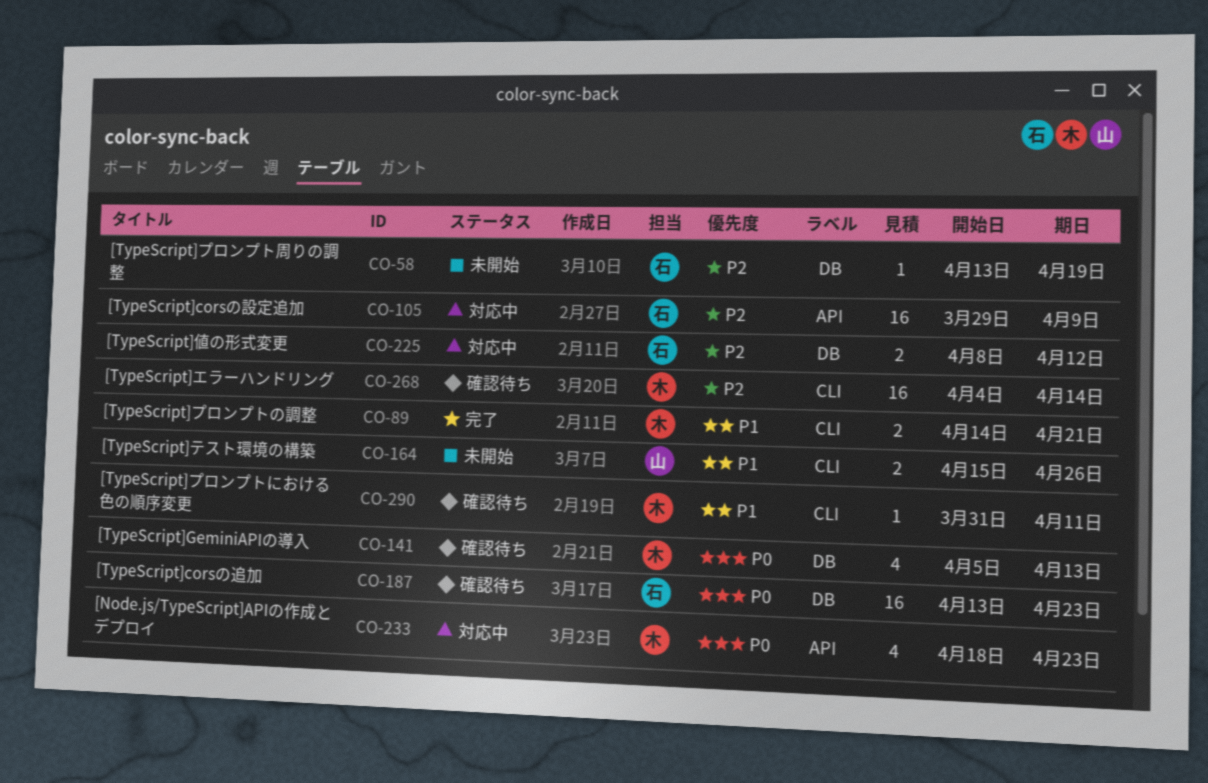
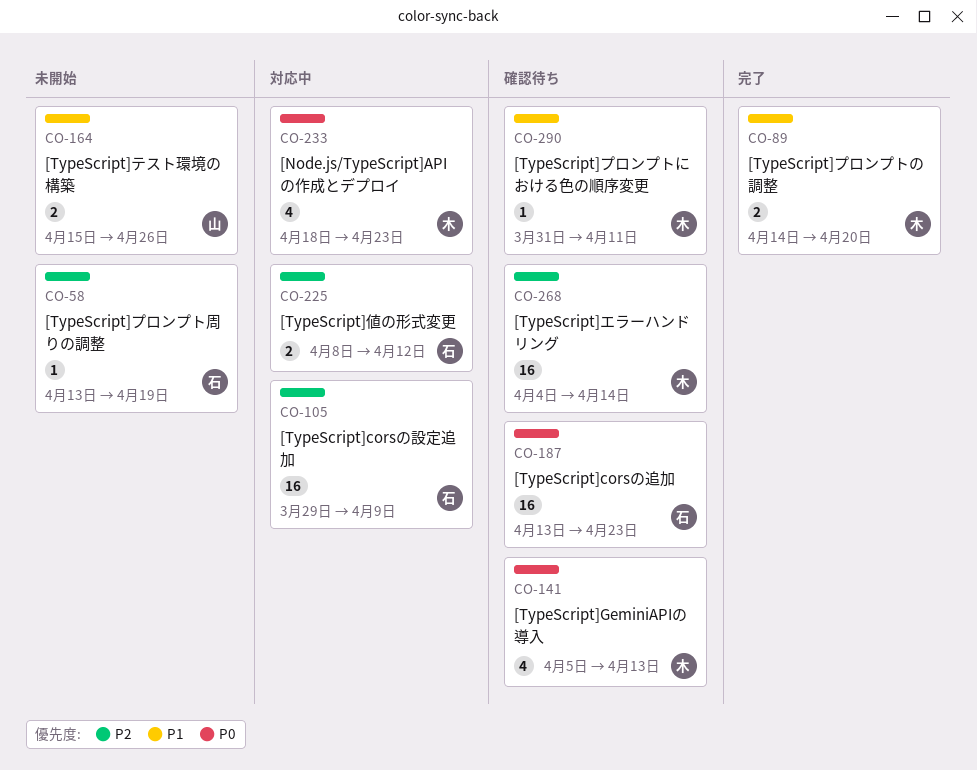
CO-89, due: Apr 21 -> Apr 20

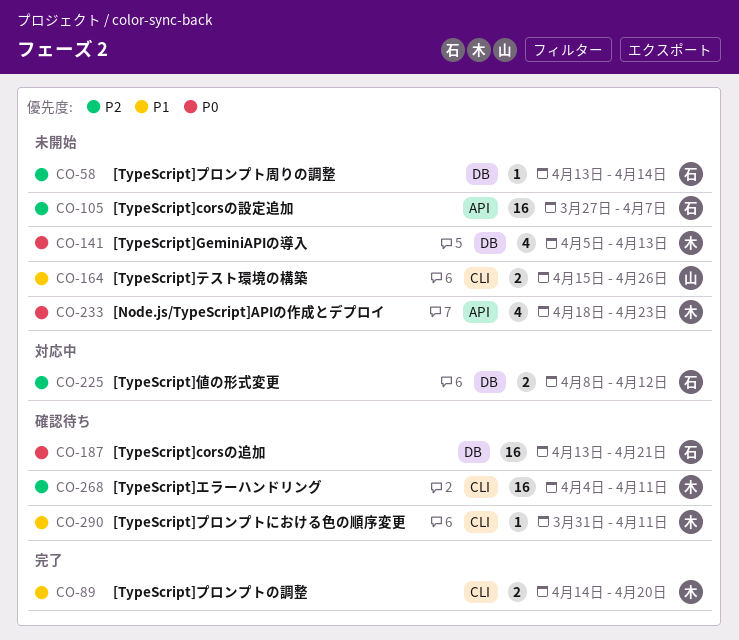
CO-58, due: Apr 19 -> Apr 14
CO-105, status: 対応中 -> 未開始
CO-105, start: Mar 29 -> Mar 27
CO-105, due: Apr 9 -> Apr 7
CO-141, status: 確認待ち -> 未開始
CO-187, due: Apr 23 -> Apr 21
CO-233, status: 対応中 -> 未開始
CO-268, due: Apr 14 -> Apr 11

